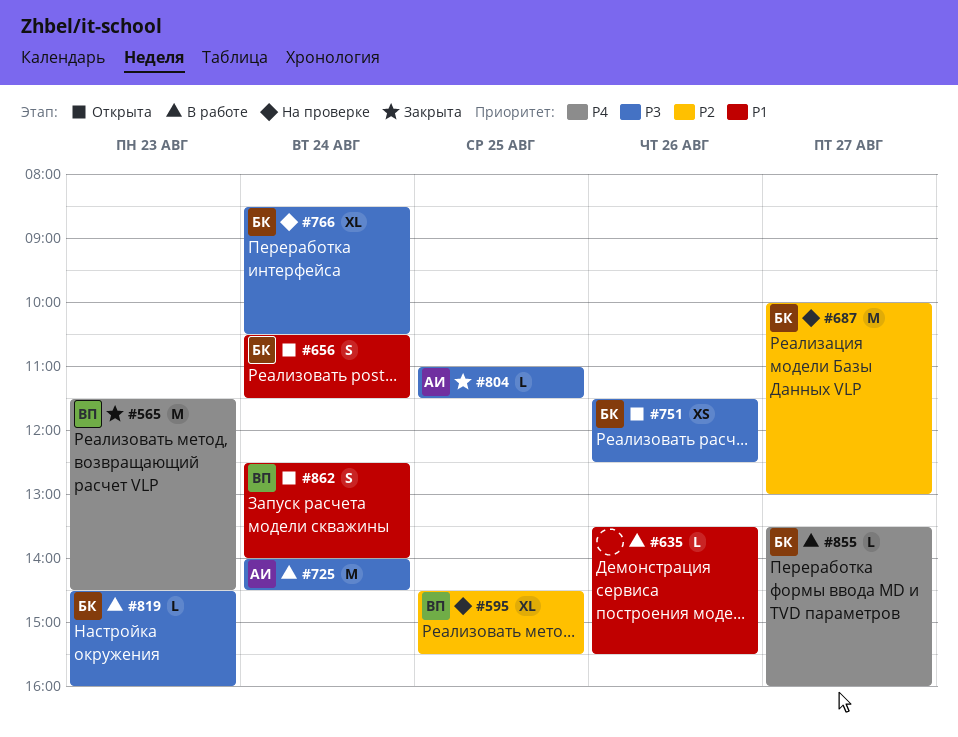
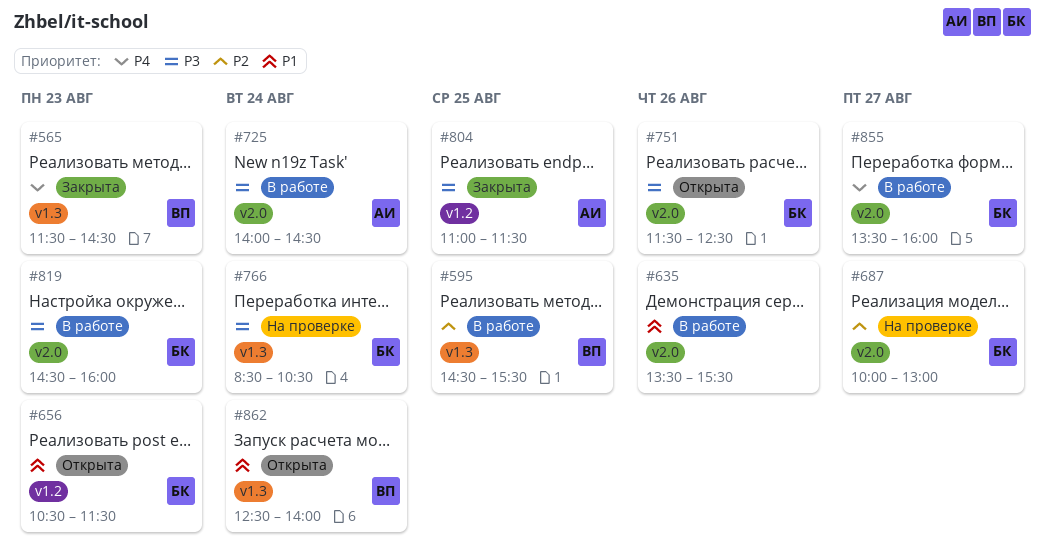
#595, status: На проверке -> В работе
#656, day: Aug 24 -> Aug 23

